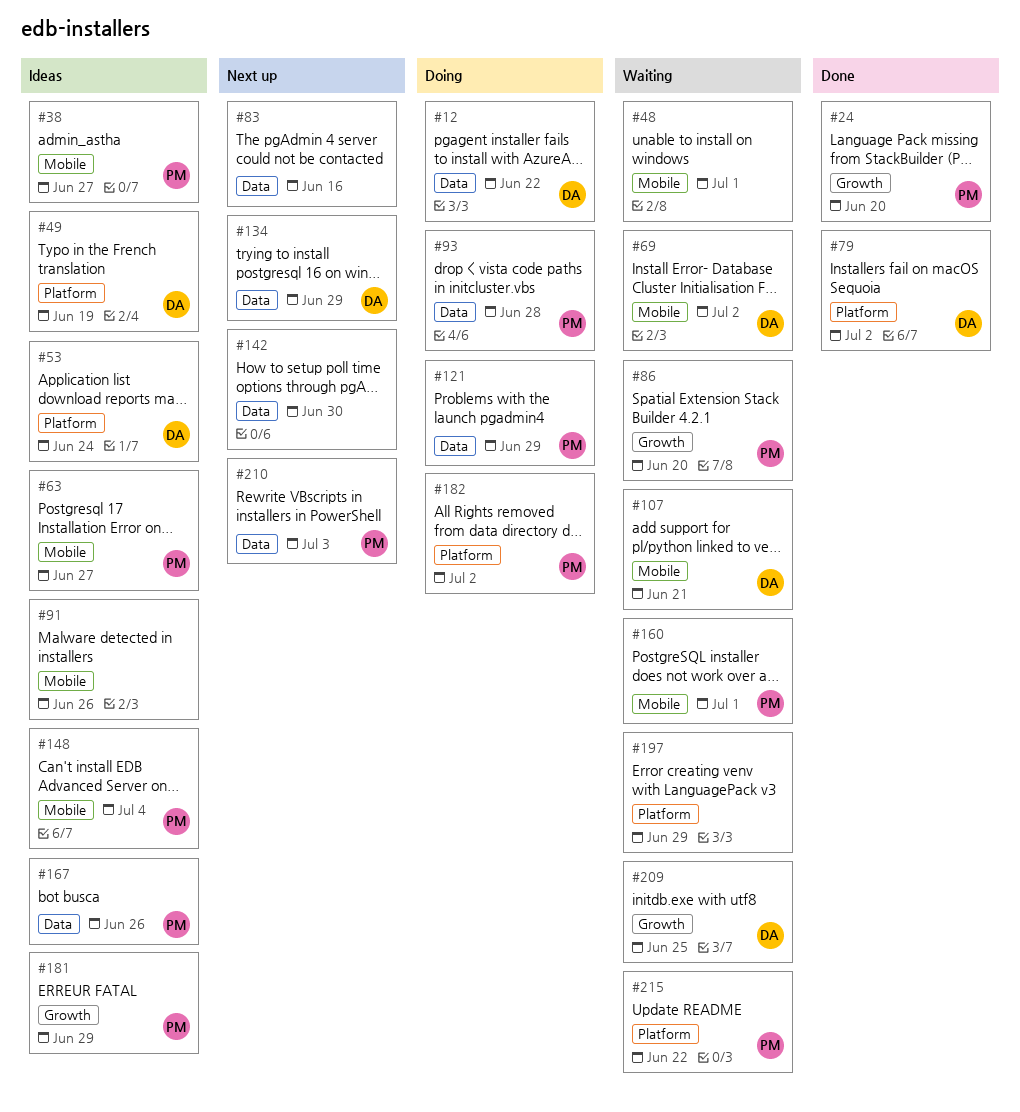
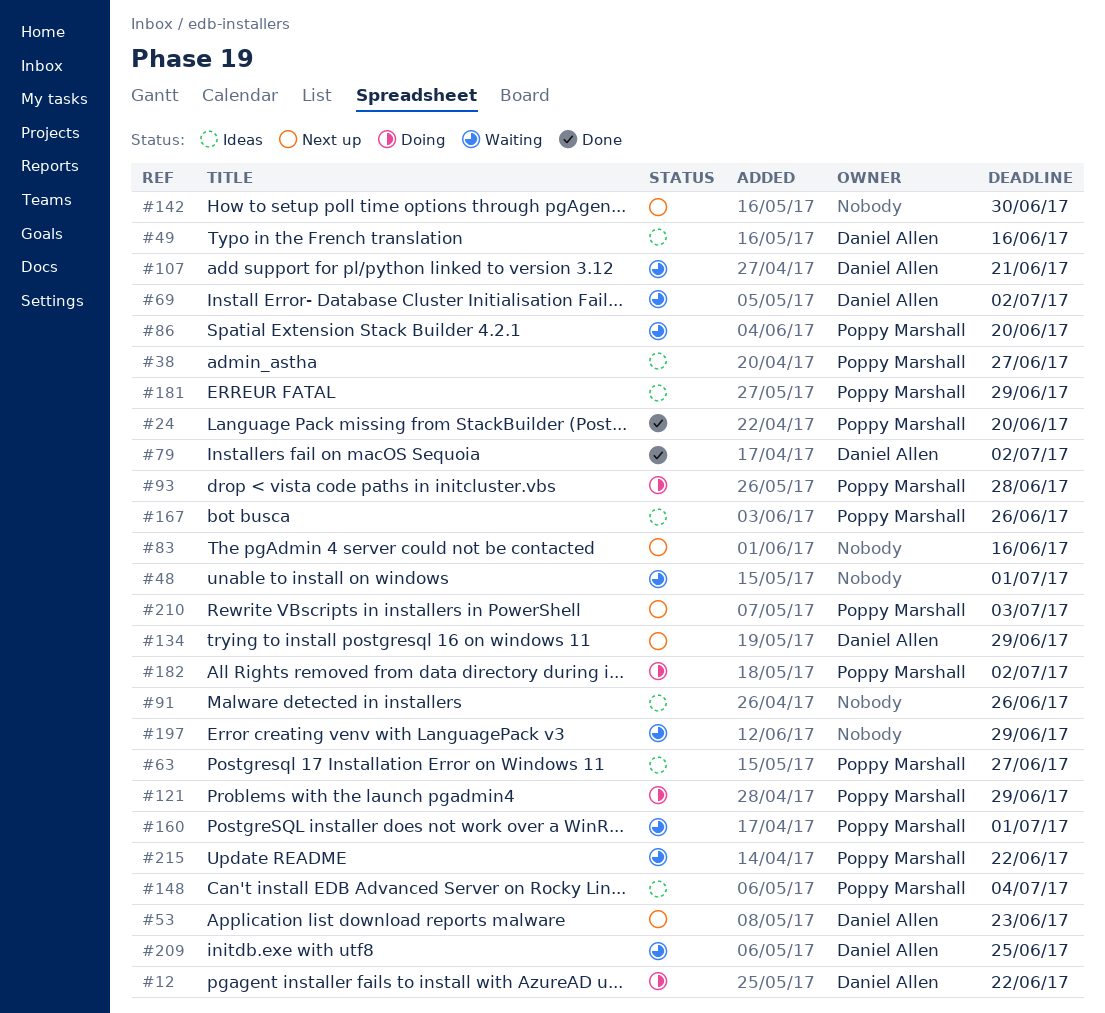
#49, due: Jun 19 -> Jun 16
#53, status: Ideas -> Next up
#53, due: Jun 24 -> Jun 23

